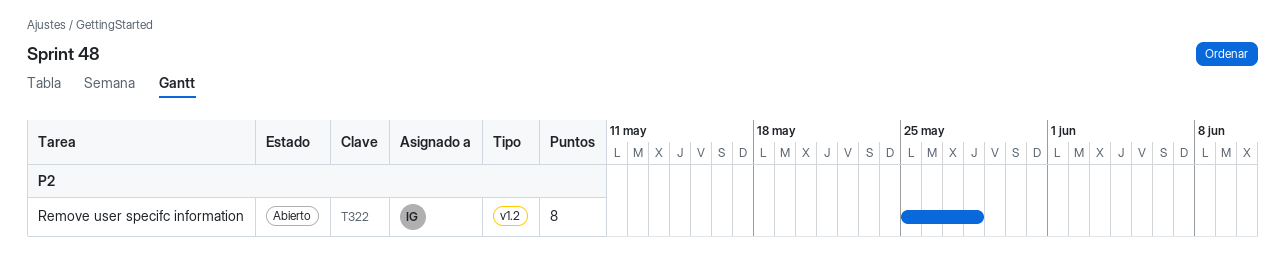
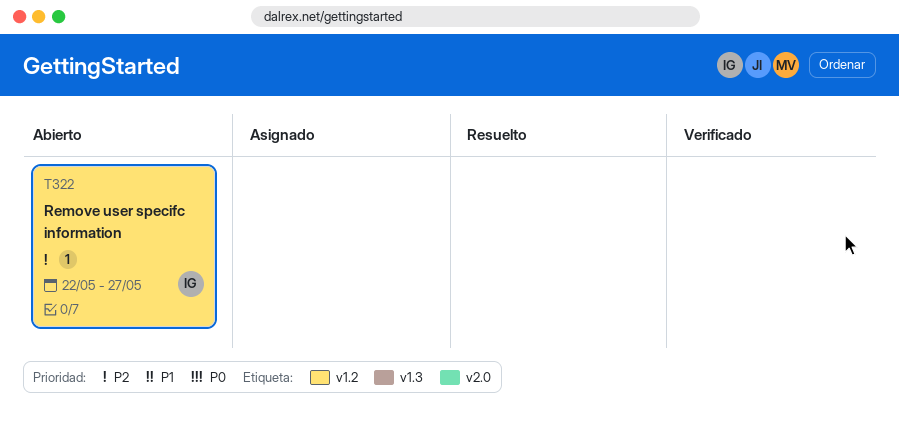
T322, estimate: 8 -> 1
T322, start: May 25 -> May 22
T322, due: May 28 -> May 27

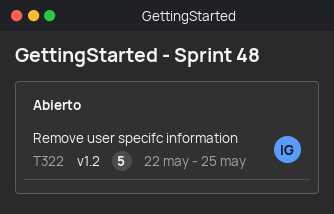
T322, estimate: 1 -> 5
T322, due: May 27 -> May 25

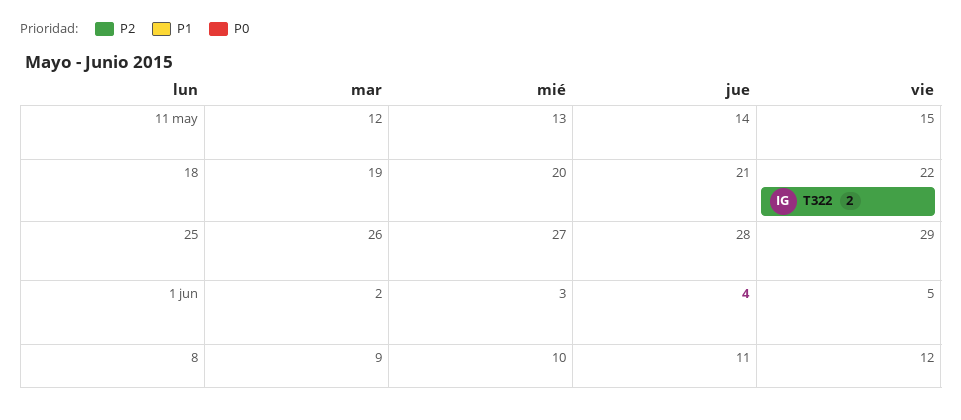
T322, estimate: 5 -> 2
T322, due: May 25 -> May 22

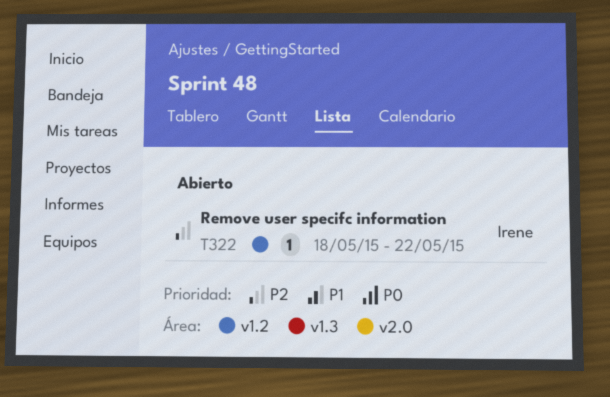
T322, estimate: 2 -> 1
T322, start: May 22 -> May 18

